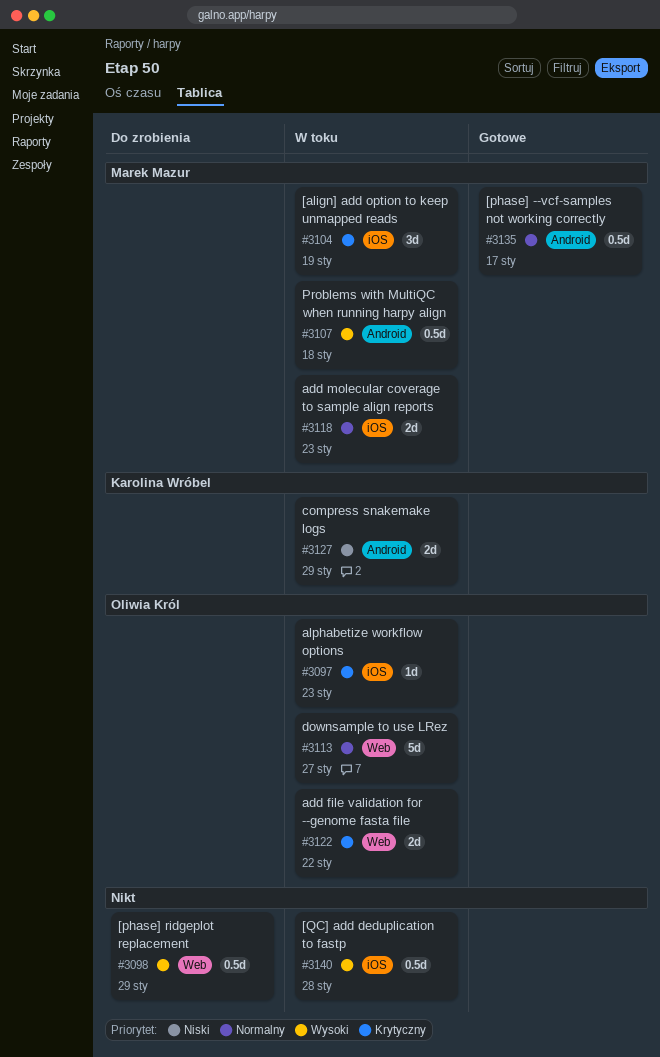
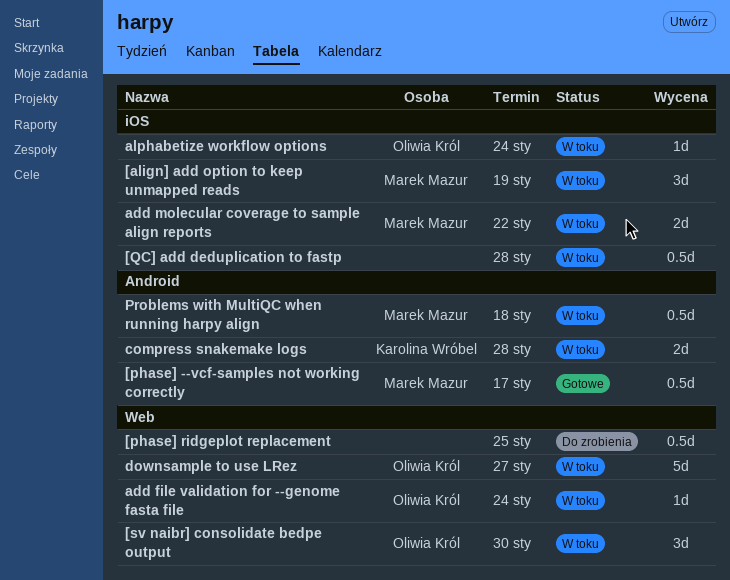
[phase] ridgeplot replacement, due: Jan 29 -> Jan 25
[sv naibr] consolidate bedpe output: none -> present
add file validation for --genome fasta file, estimate: 2d -> 1d
add file validation for --genome fasta file, due: Jan 22 -> Jan 24
add molecular coverage to sample align reports, due: Jan 23 -> Jan 22
alphabetize workflow options, due: Jan 23 -> Jan 24
compress snakemake logs, due: Jan 29 -> Jan 28

